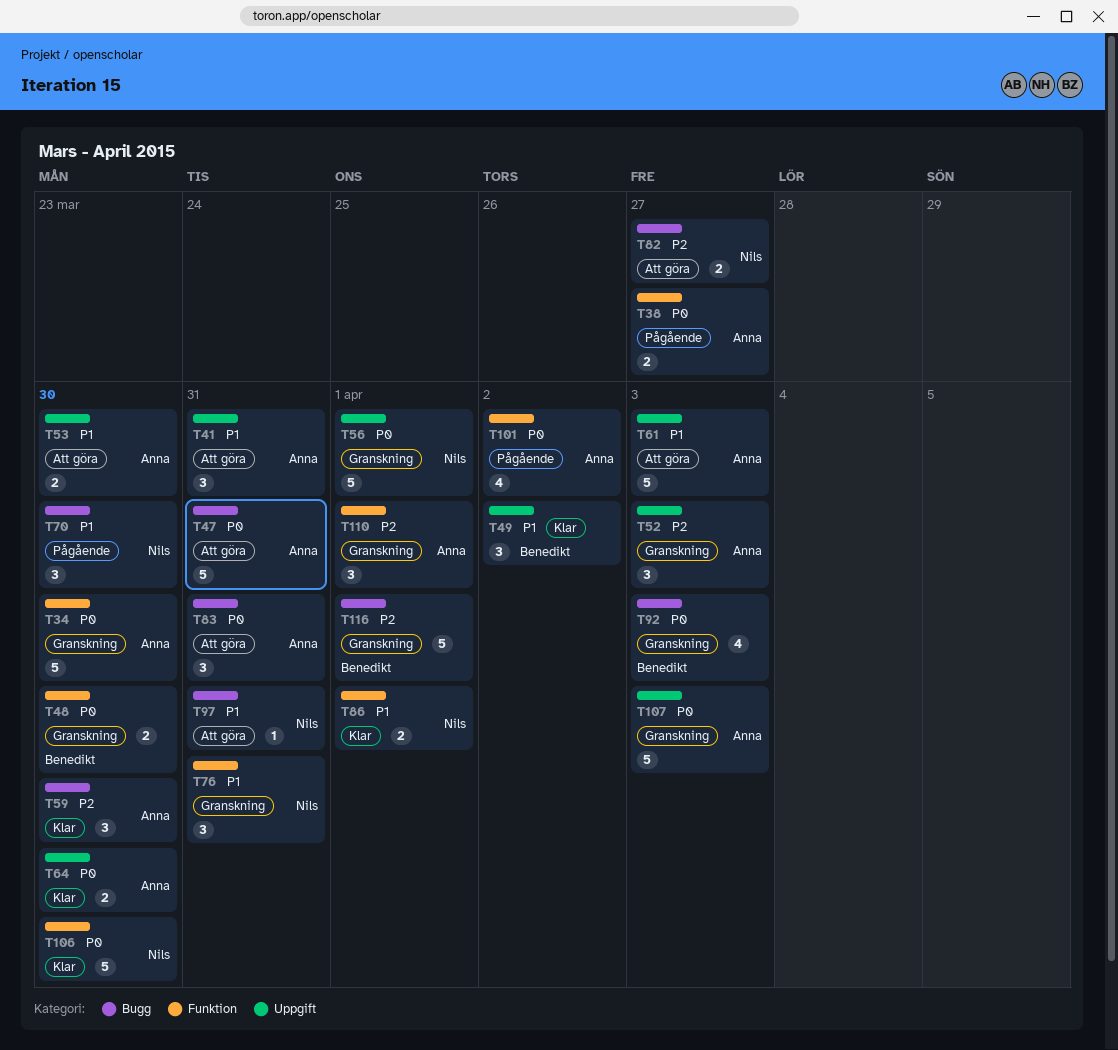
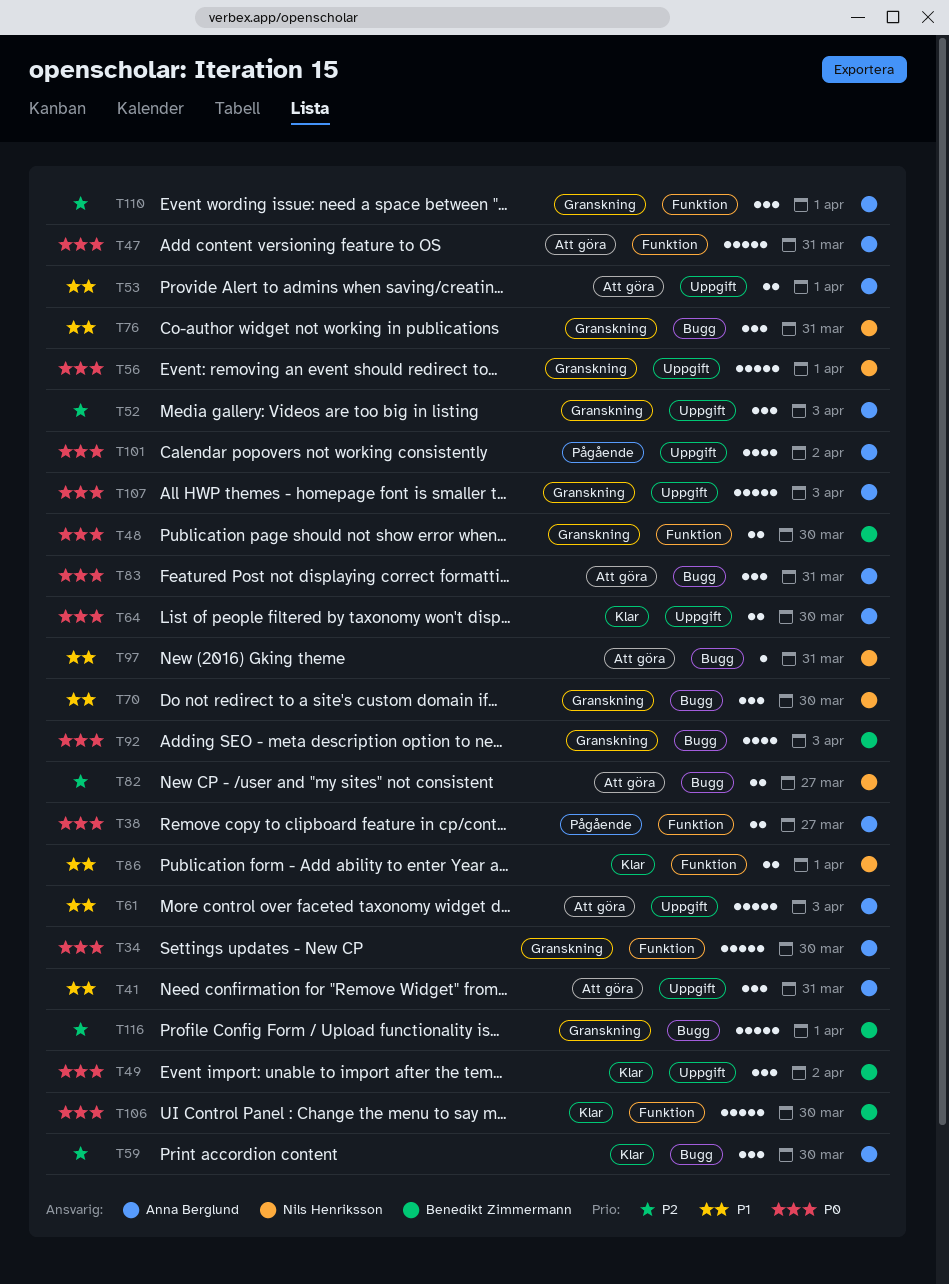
T47, label: Bugg -> Funktion
T49, priority: P1 -> P0
T53, due: Mar 30 -> Apr 1
T70, status: Pågående -> Granskning
T76, label: Funktion -> Bugg
T101, label: Funktion -> Uppgift
T106, owner: Nils Henriksson -> Benedikt Zimmermann

